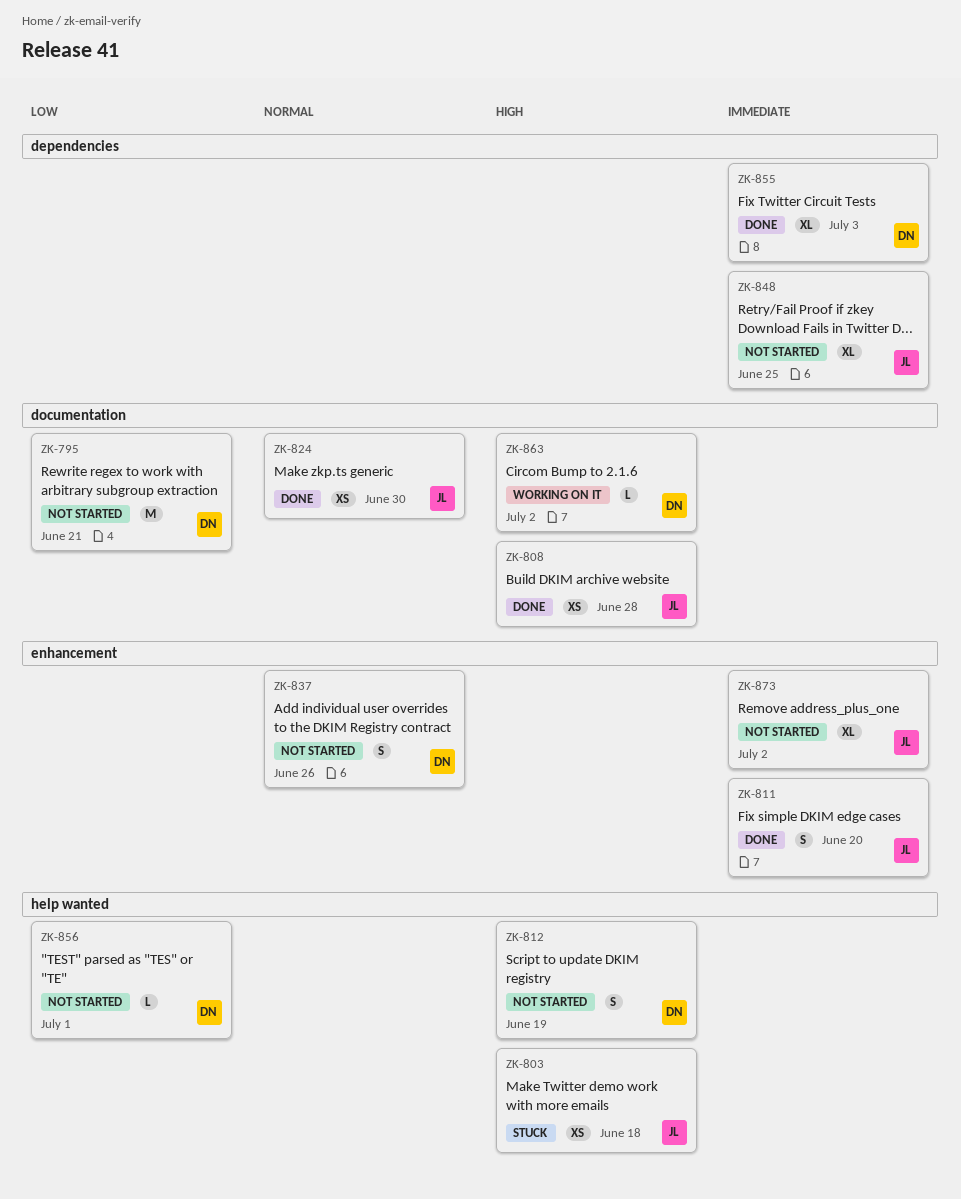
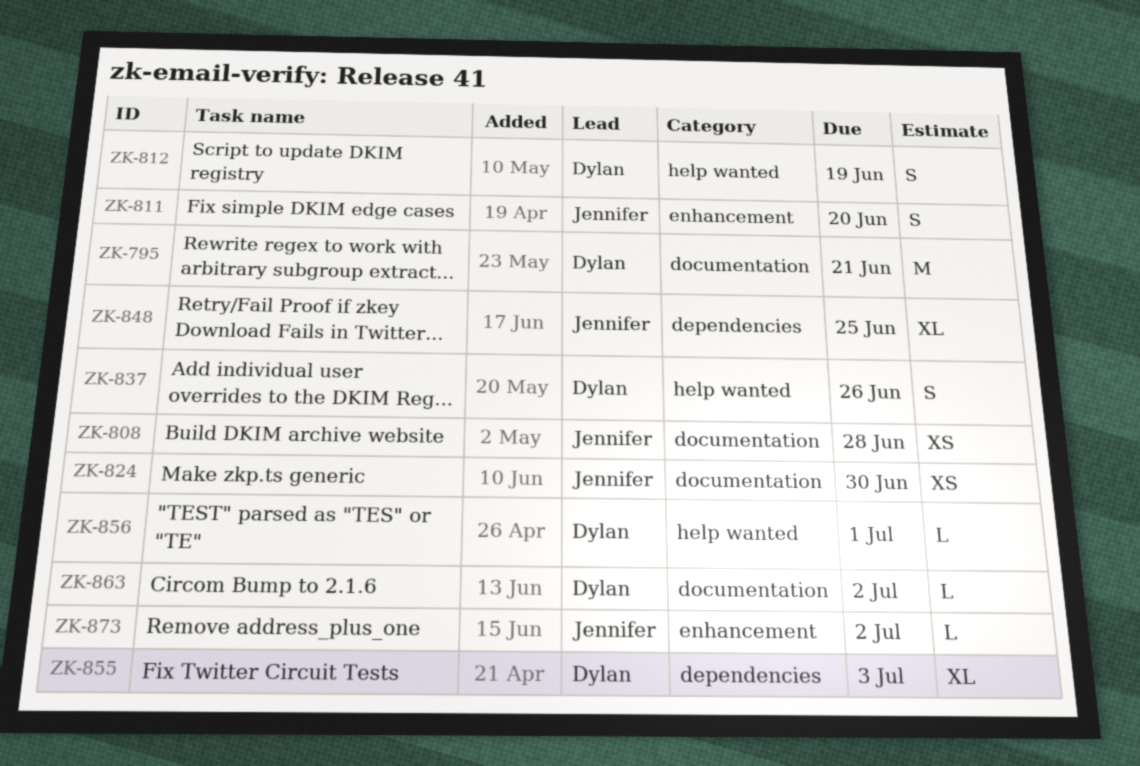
ZK-803: present -> none
ZK-837, label: enhancement -> help wanted
ZK-873, estimate: XL -> L

